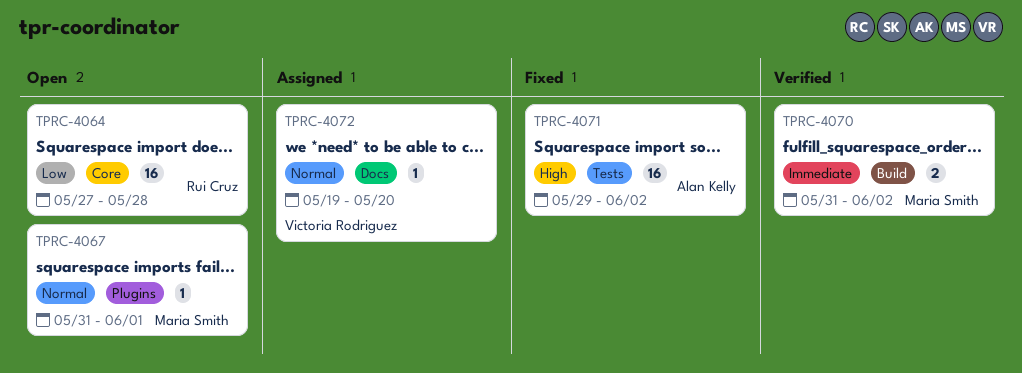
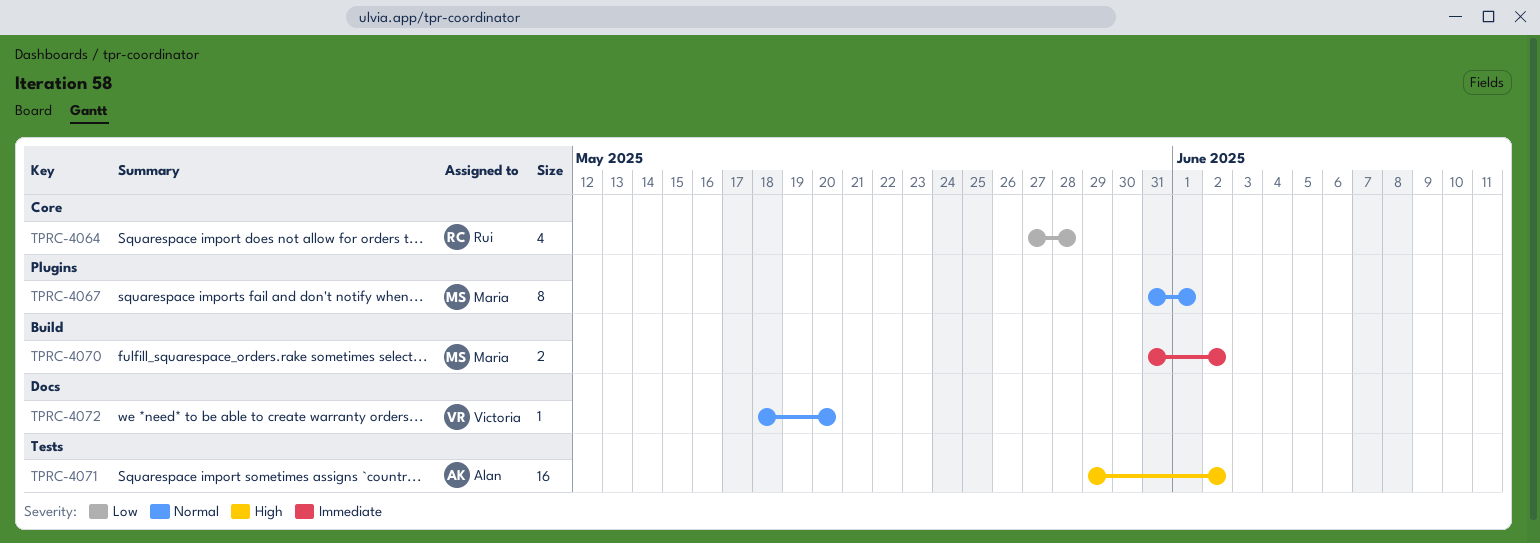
TPRC-4064, estimate: 16 -> 4
TPRC-4067, estimate: 1 -> 8
TPRC-4072, start: May 19 -> May 18

